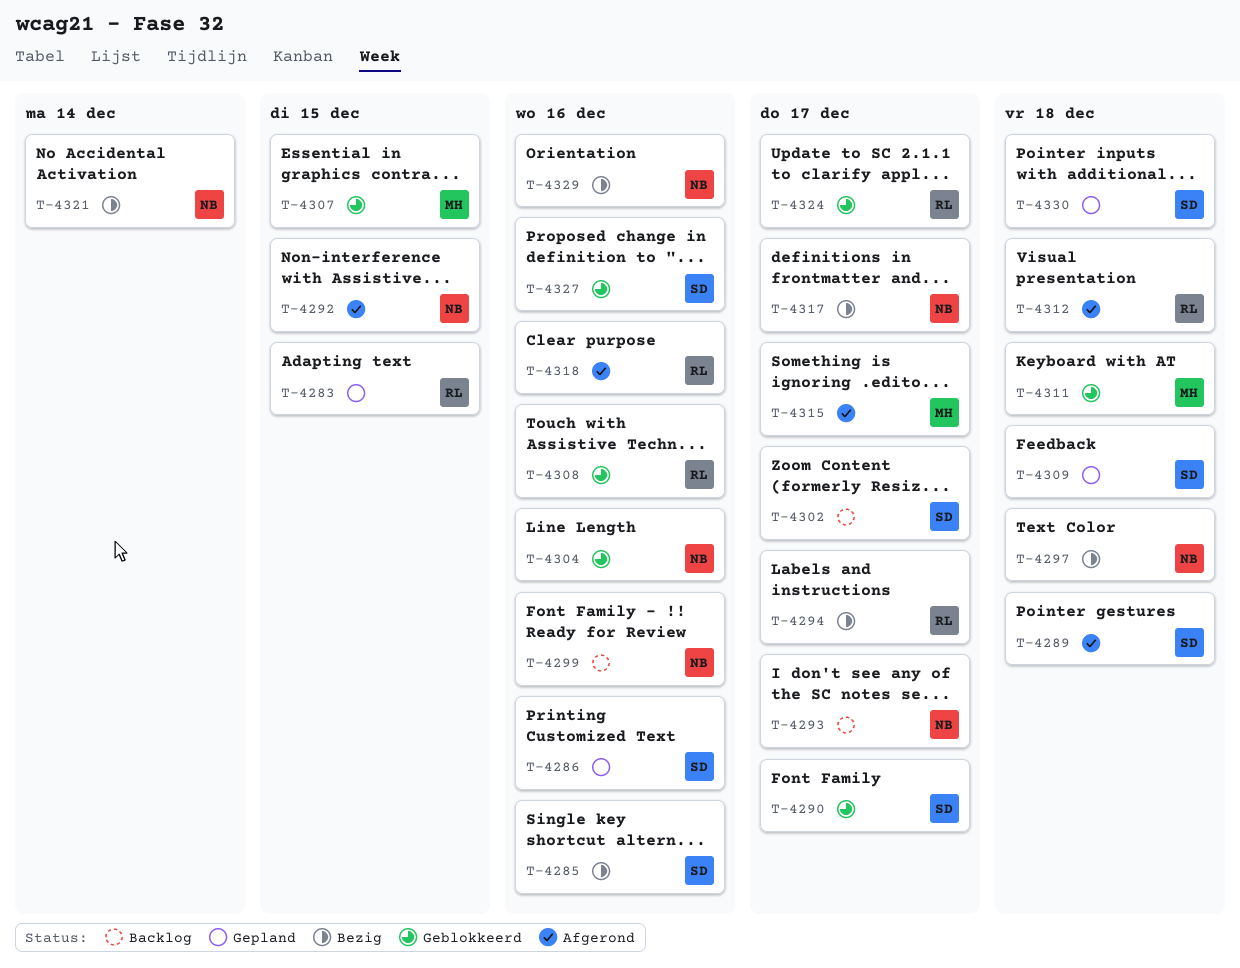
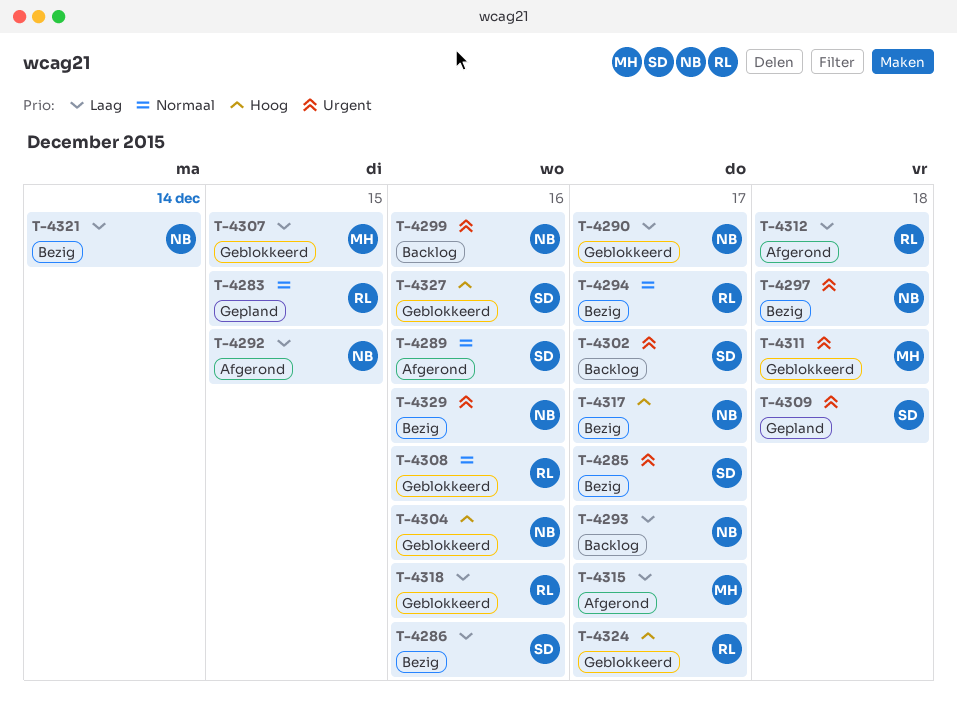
T-4285, due: Dec 16 -> Dec 17
T-4286, status: Gepland -> Bezig
T-4289, due: Dec 18 -> Dec 16
T-4290, owner: SD -> NB
T-4318, status: Afgerond -> Geblokkeerd
T-4330: present -> none

